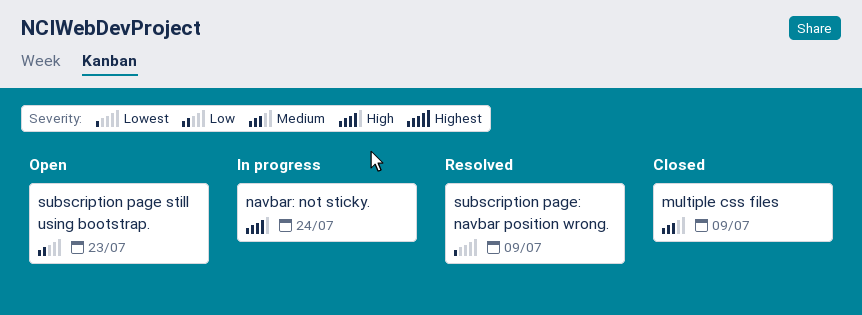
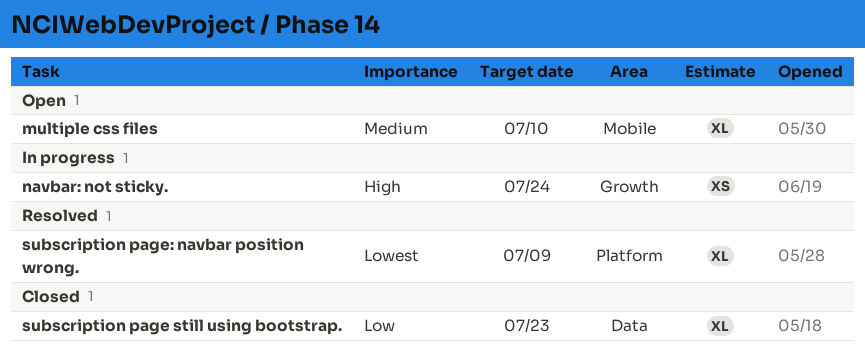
multiple css files, status: Closed -> Open
multiple css files, due: Jul 9 -> Jul 10
subscription page still using bootstrap., status: Open -> Closed

